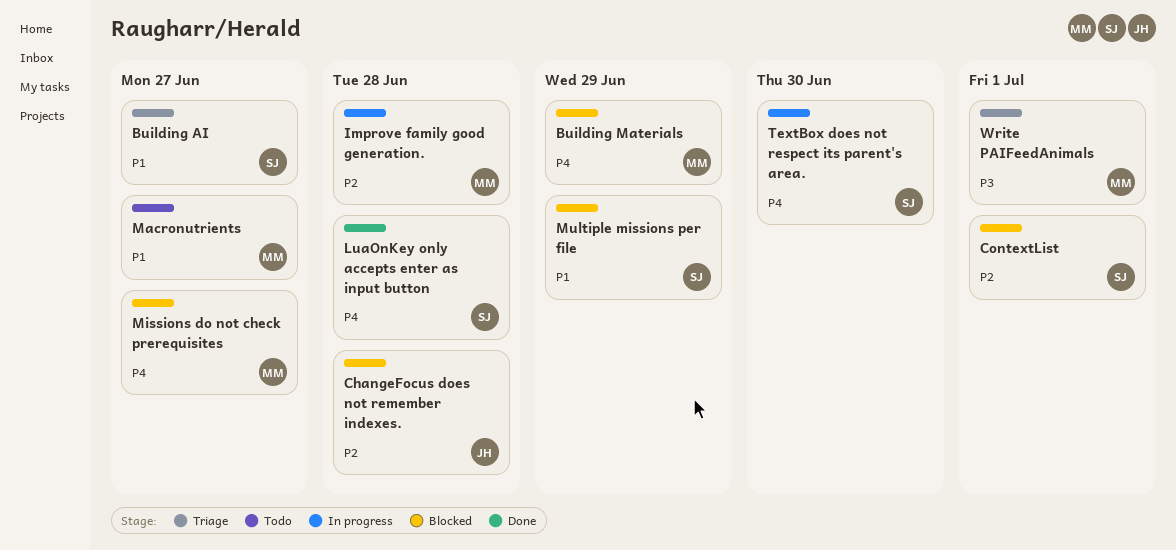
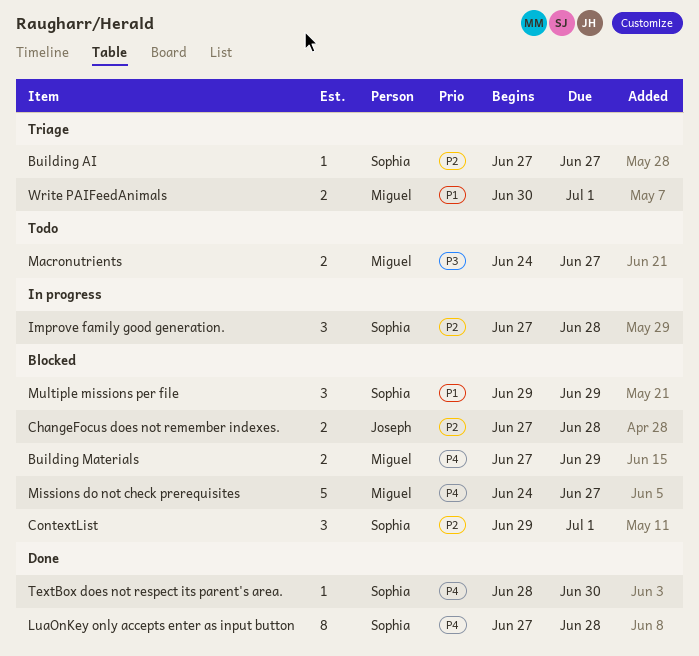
Building AI, priority: P1 -> P2
Improve family good generation., owner: Miguel -> Sophia
Macronutrients, priority: P1 -> P3
TextBox does not respect its parent's area., status: In progress -> Done
Write PAIFeedAnimals, priority: P3 -> P1

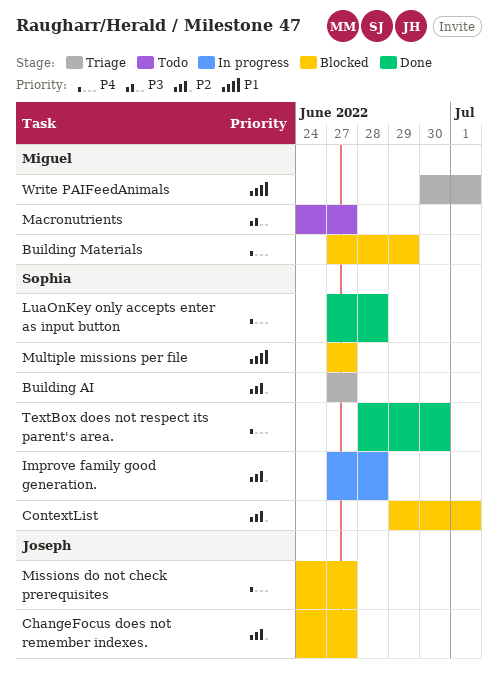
ChangeFocus does not remember indexes., start: Jun 27 -> Jun 24
ChangeFocus does not remember indexes., due: Jun 28 -> Jun 27
Missions do not check prerequisites, owner: Miguel -> Joseph
Multiple missions per file, start: Jun 29 -> Jun 27
Multiple missions per file, due: Jun 29 -> Jun 27

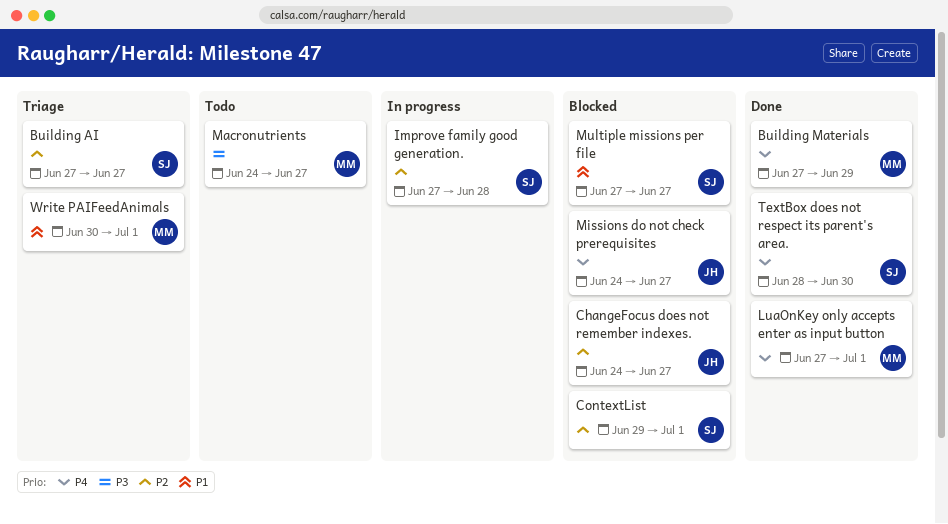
Building Materials, status: Blocked -> Done
LuaOnKey only accepts enter as input button, owner: Sophia -> Miguel
LuaOnKey only accepts enter as input button, due: Jun 28 -> Jul 1

